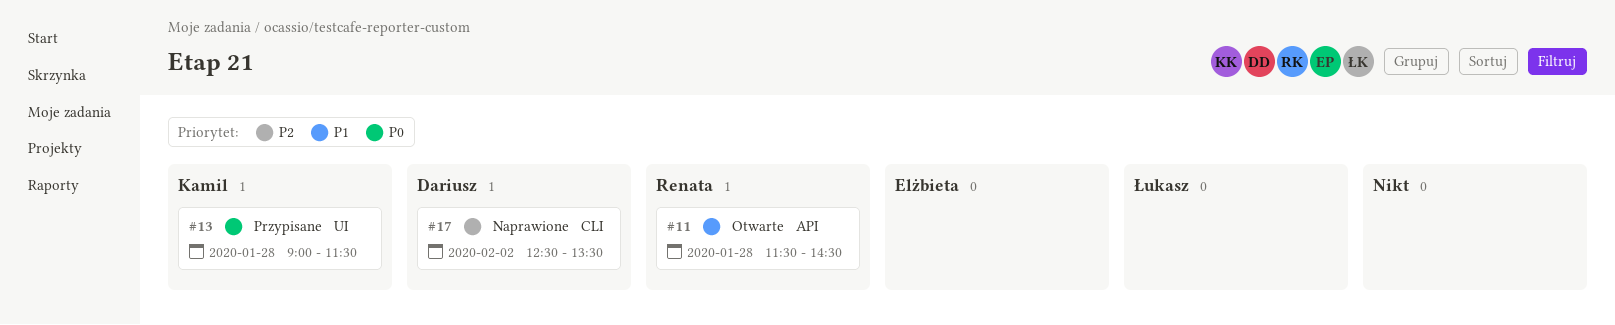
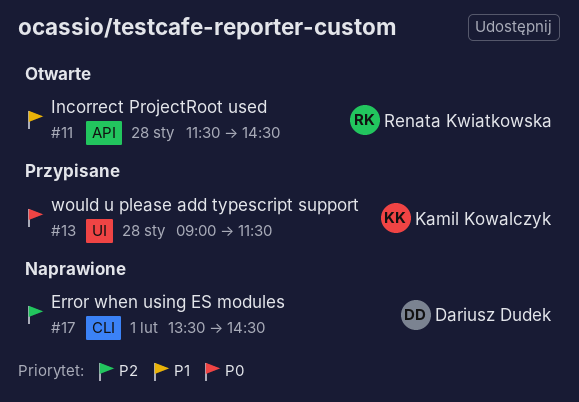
#17, day: Feb 2 -> Feb 1
#17, begins: 12:30 -> 13:30
#17, ends: 13:30 -> 14:30

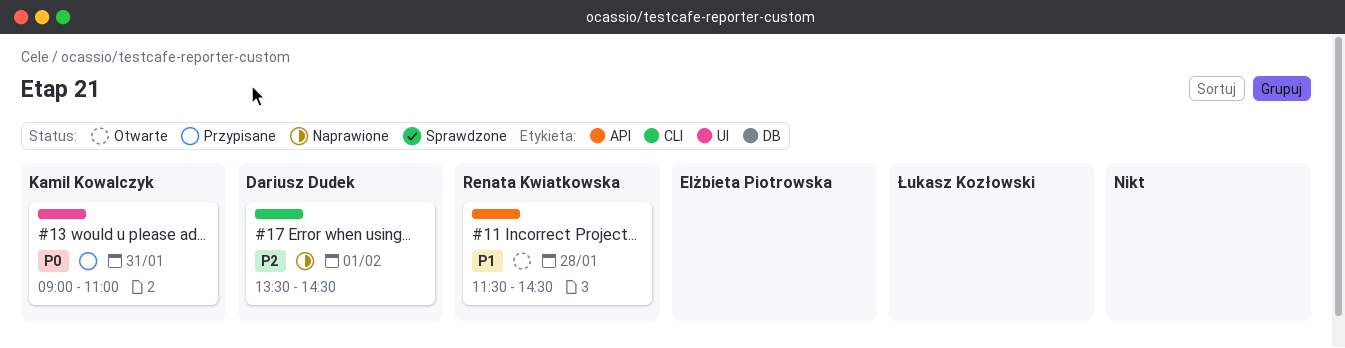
#13, day: Jan 28 -> Jan 31
#13, ends: 11:30 -> 11:00

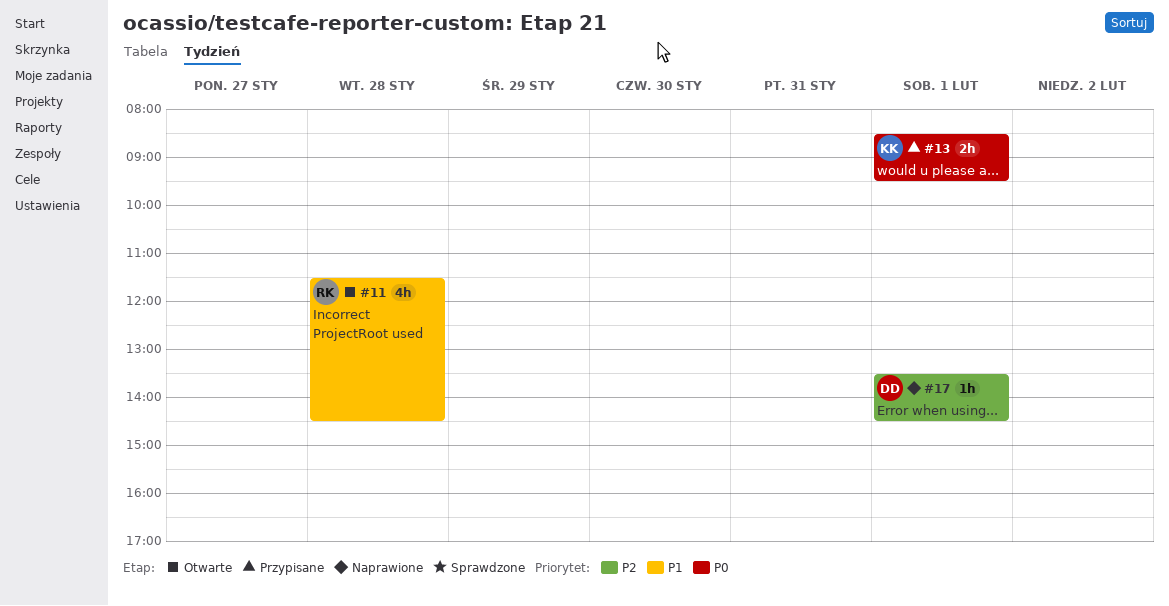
#13, day: Jan 31 -> Feb 1
#13, begins: 09:00 -> 08:30
#13, ends: 11:00 -> 09:30

